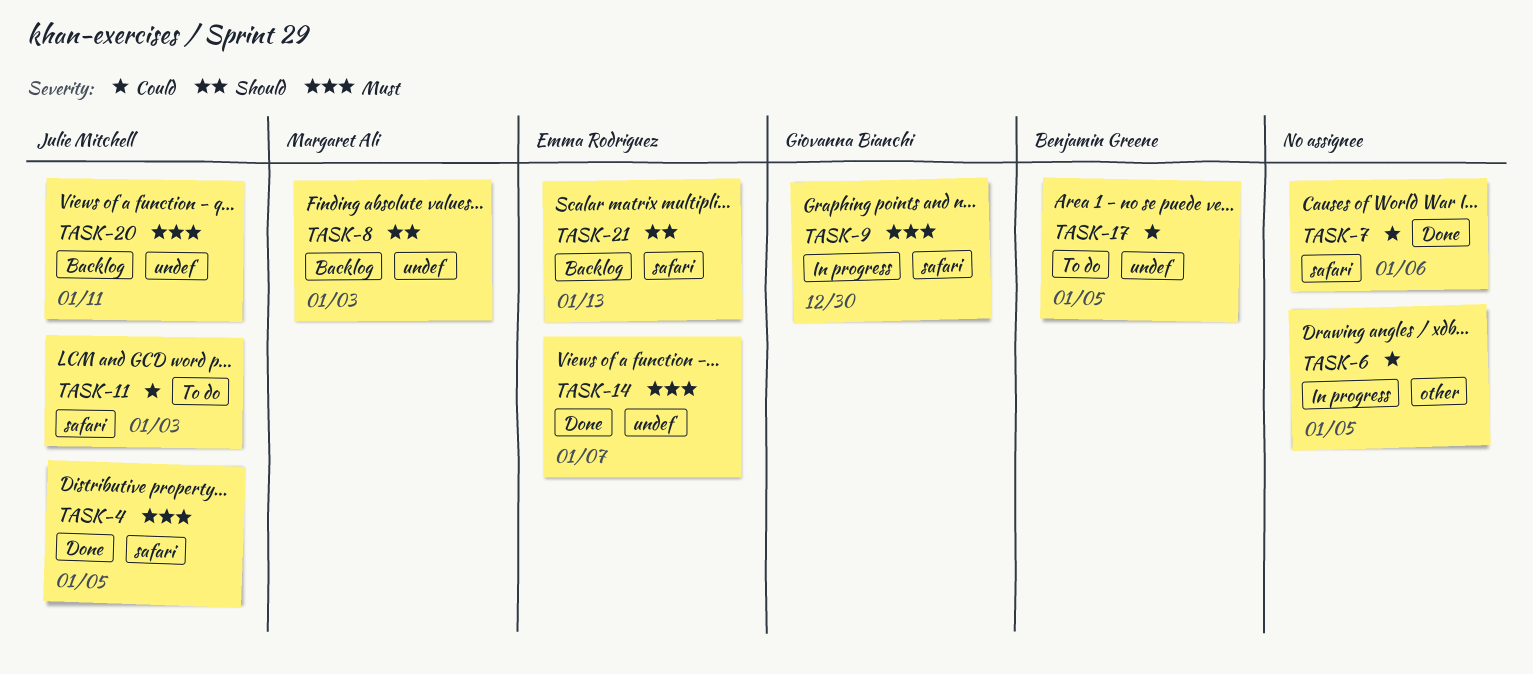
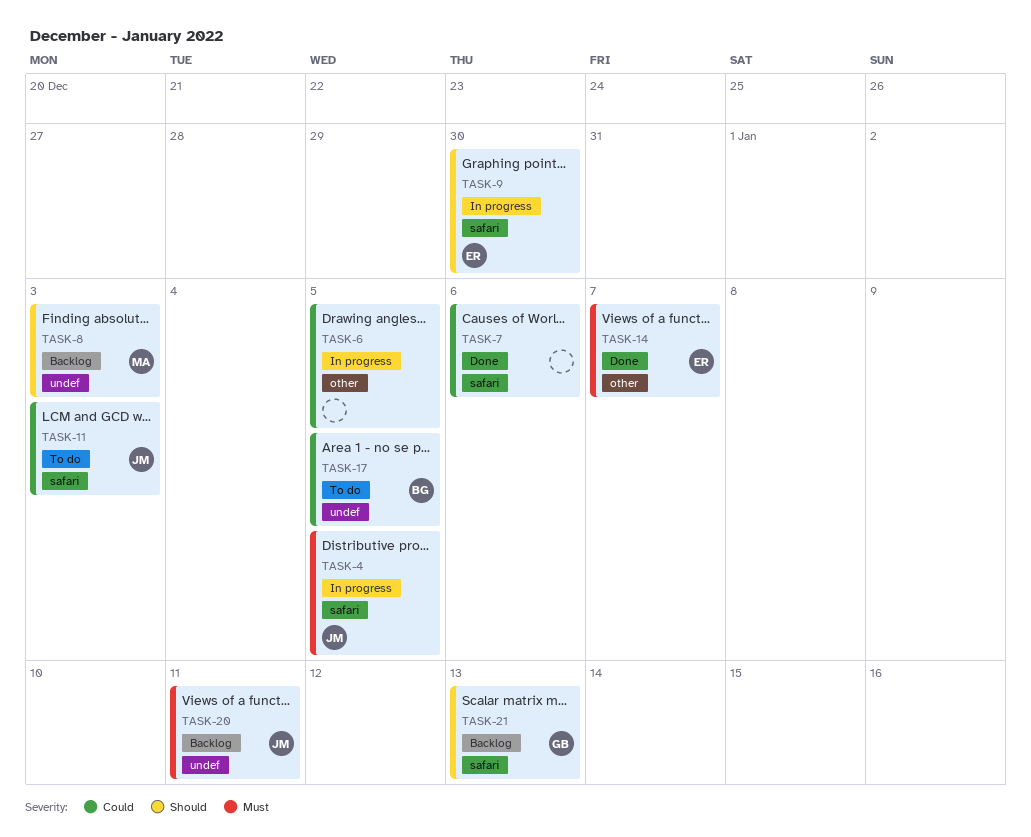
TASK-4, status: Done -> In progress
TASK-9, owner: Giovanna Bianchi -> Emma Rodriguez
TASK-9, priority: Must -> Should
TASK-14, label: undef -> other
TASK-21, owner: Emma Rodriguez -> Giovanna Bianchi

